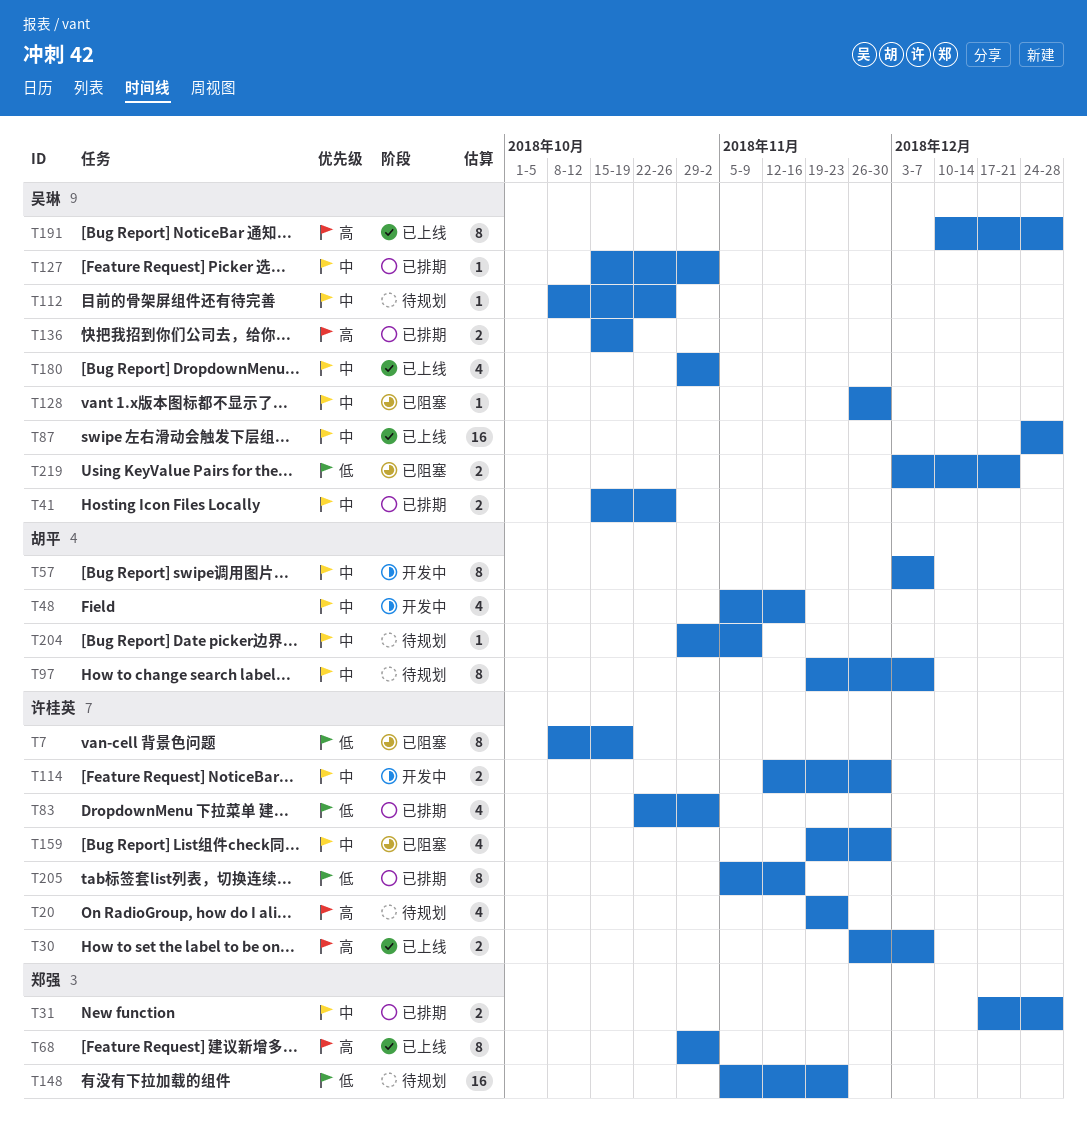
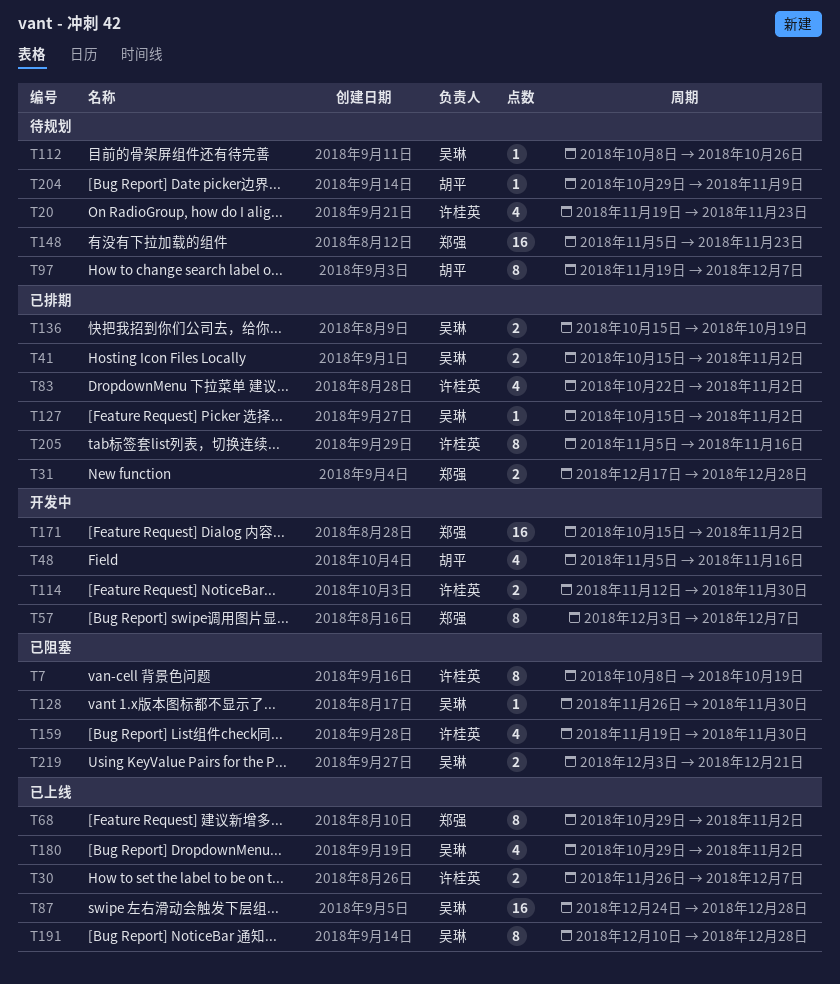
T41, due: Oct 26 -> Nov 2
T57, owner: 胡平 -> 郑强
T171: none -> present

